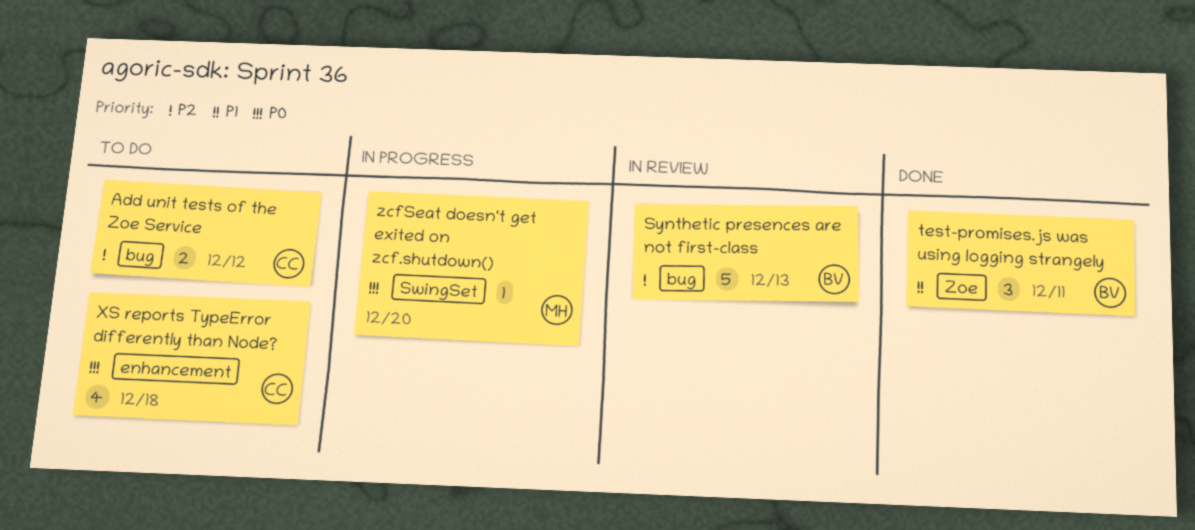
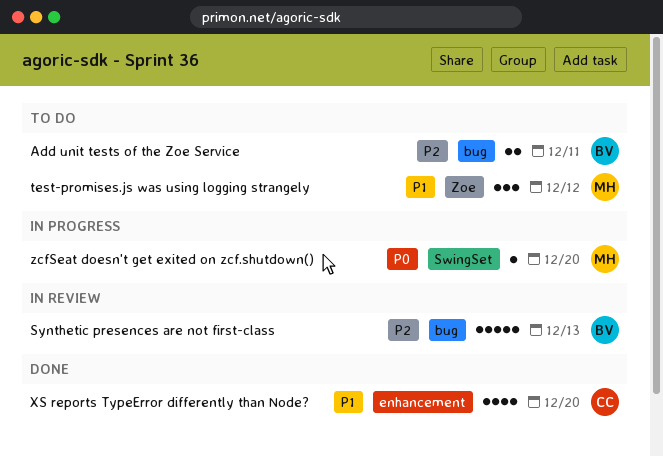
Add unit tests of the Zoe Service, owner: CC -> BV
Add unit tests of the Zoe Service, due: Dec 12 -> Dec 11
test-promises.js was using logging strangely, status: Done -> To do
test-promises.js was using logging strangely, owner: BV -> MH
test-promises.js was using logging strangely, due: Dec 11 -> Dec 12
XS reports TypeError differently than Node?, status: To do -> Done
XS reports TypeError differently than Node?, priority: P0 -> P1
XS reports TypeError differently than Node?, due: Dec 18 -> Dec 20

